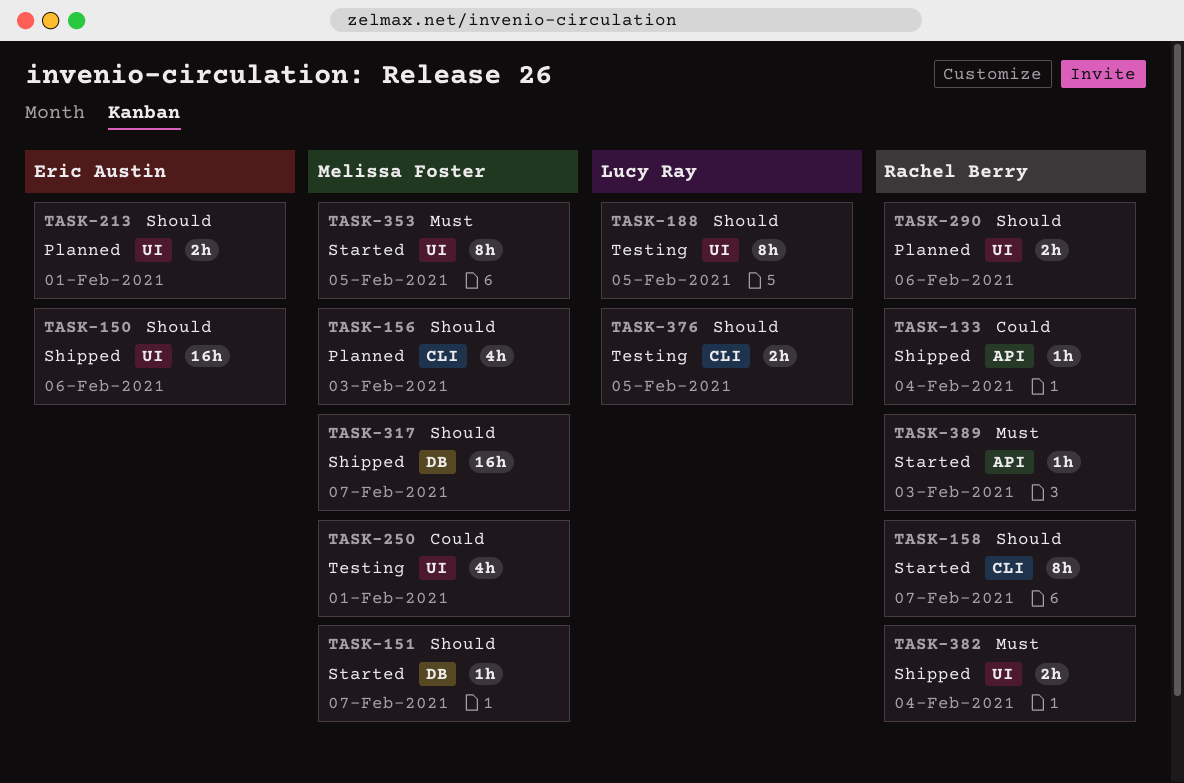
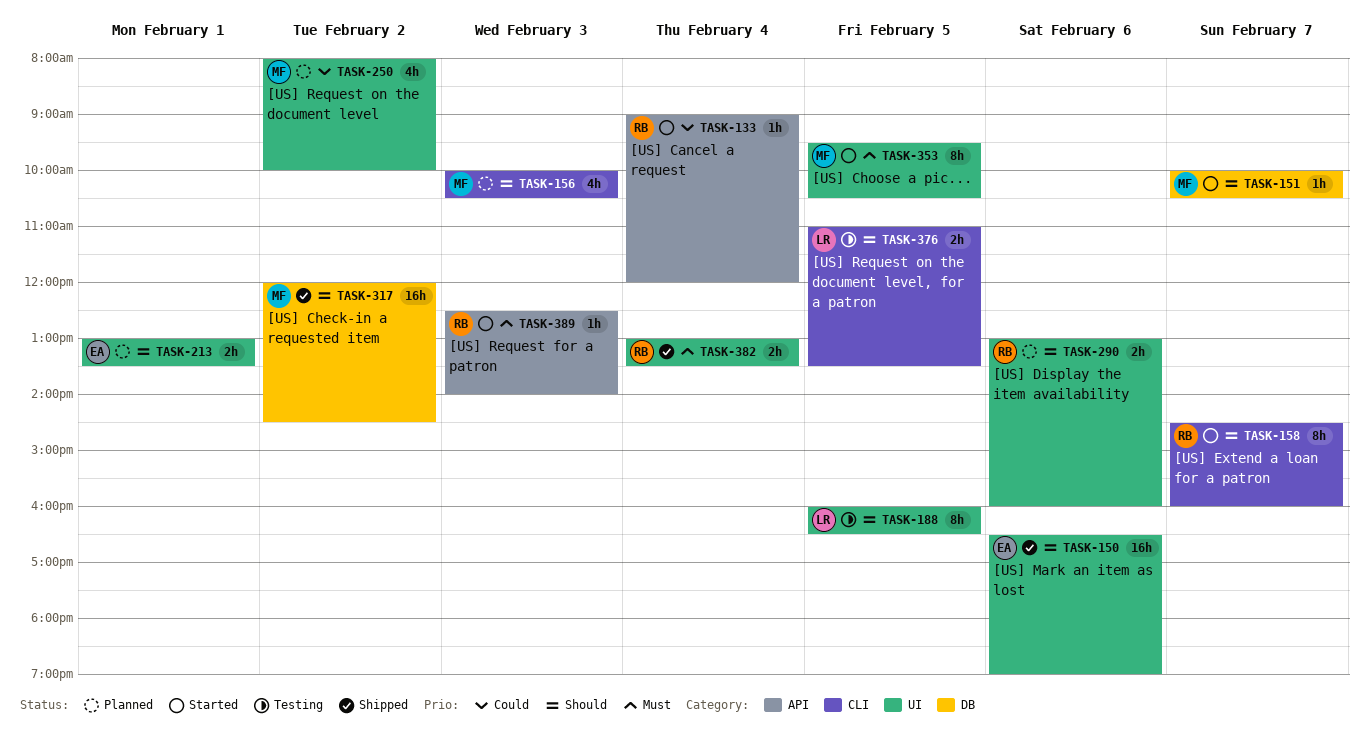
TASK-133, status: Shipped -> Started
TASK-250, status: Testing -> Planned
TASK-250, day: Feb 1 -> Feb 2
TASK-317, day: Feb 7 -> Feb 2

